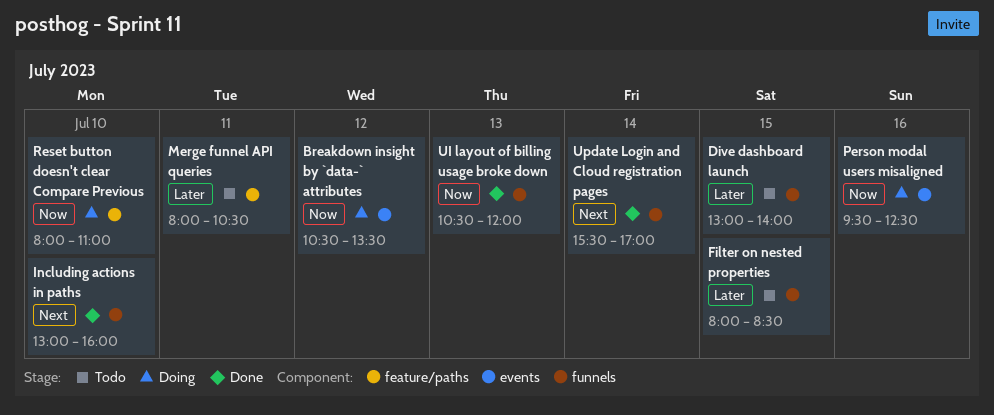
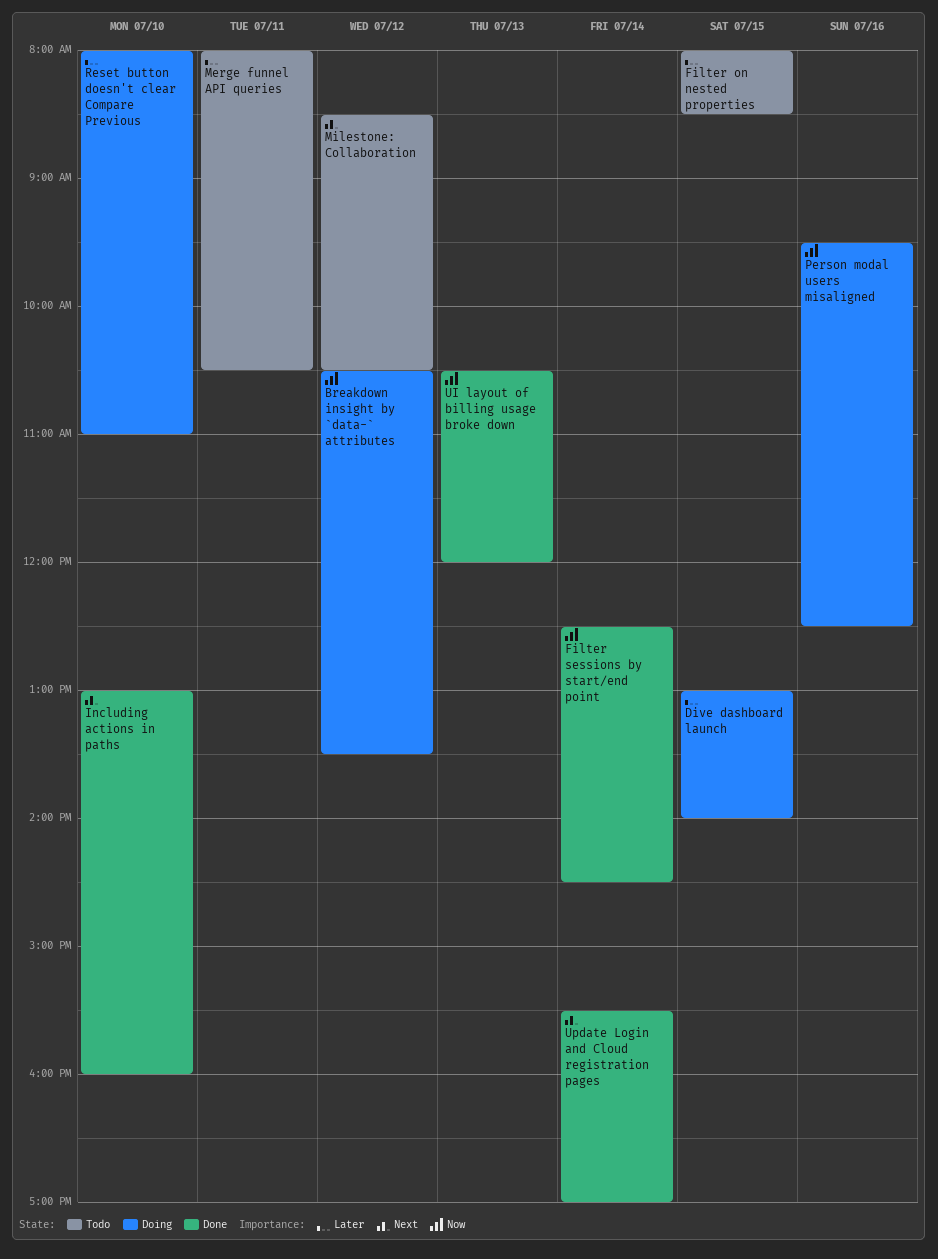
Dive dashboard launch, status: Todo -> Doing
Filter sessions by start/end point: none -> present
Milestone: Collaboration: none -> present
Reset button doesn't clear Compare Previous, priority: Now -> Later

